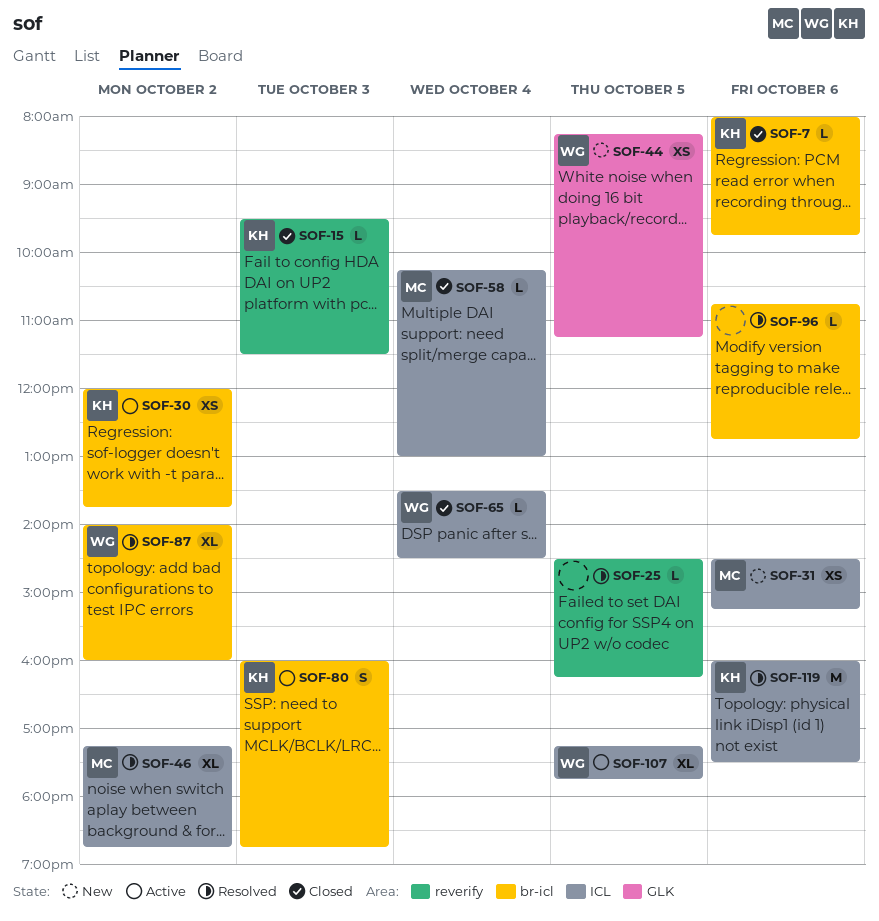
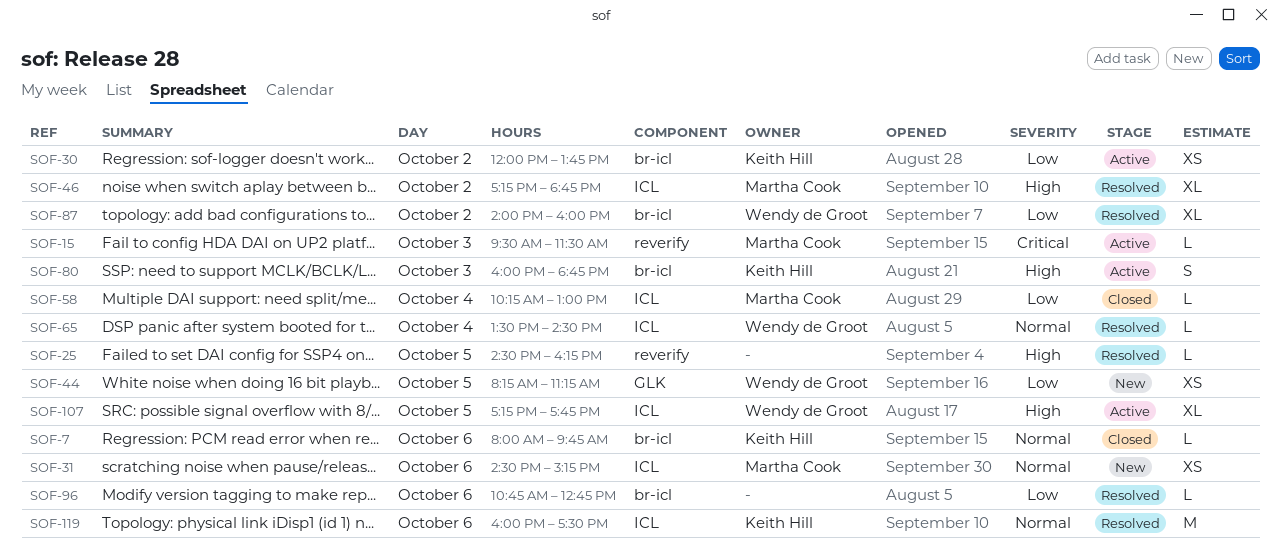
SOF-15, status: Closed -> Active
SOF-15, owner: Keith Hill -> Martha Cook
SOF-65, status: Closed -> Resolved

